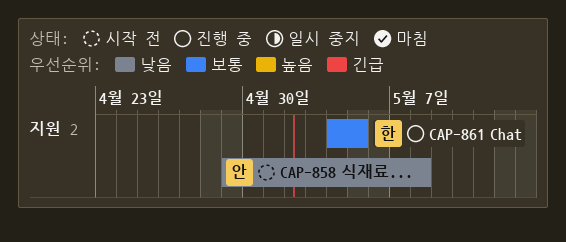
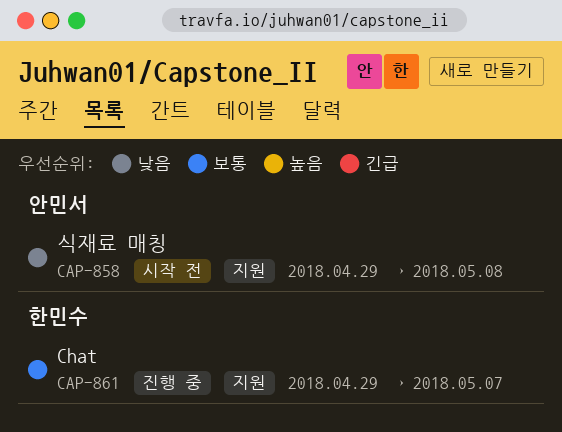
CAP-861, start: May 4 -> Apr 29
CAP-861, due: May 5 -> May 7

